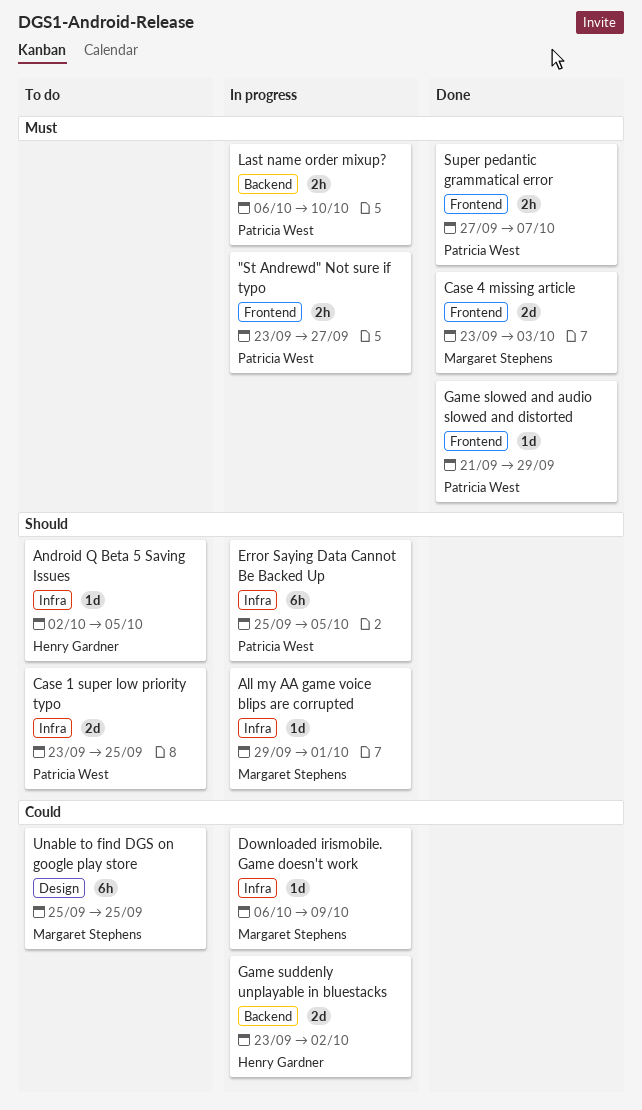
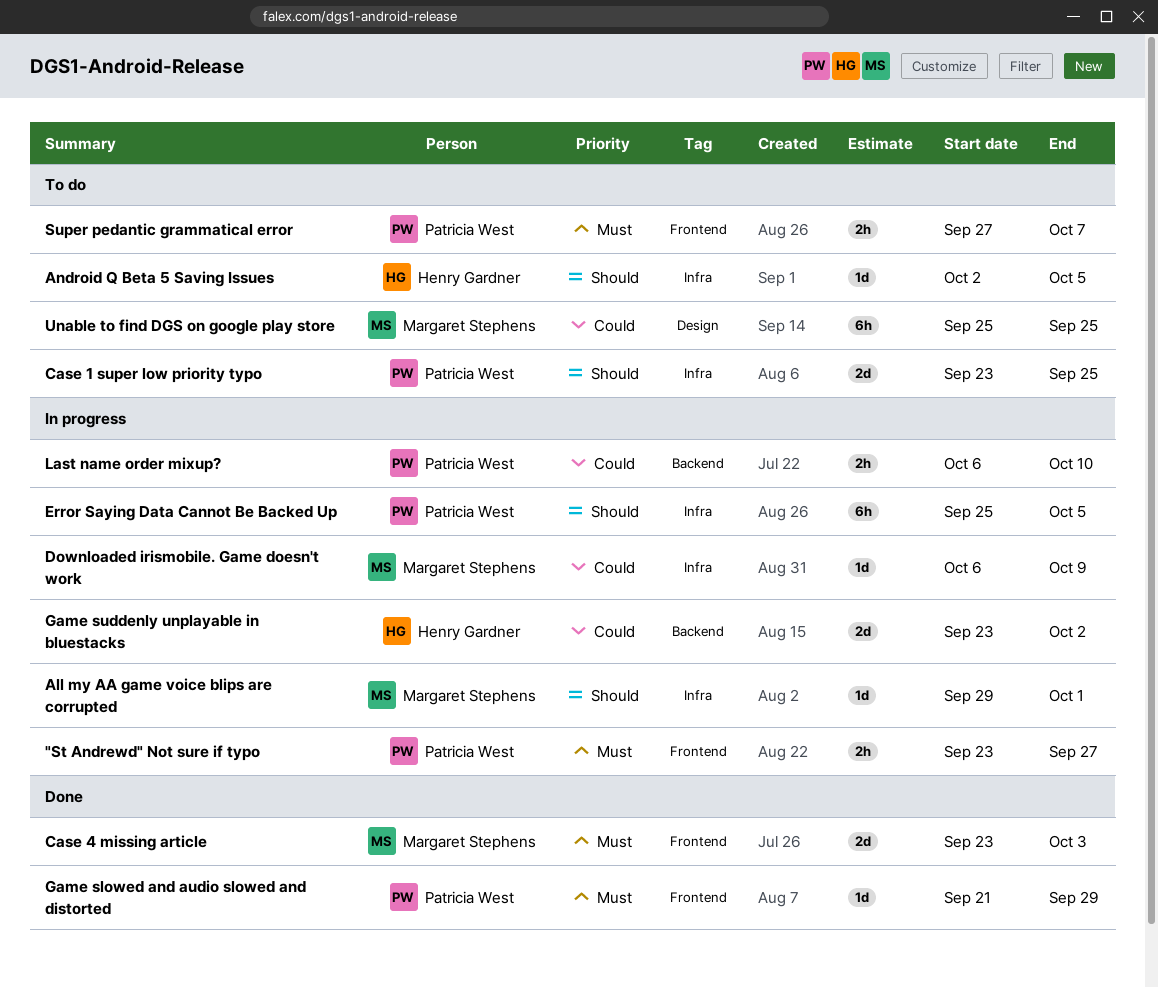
Last name order mixup?, priority: Must -> Could
Super pedantic grammatical error, status: Done -> To do

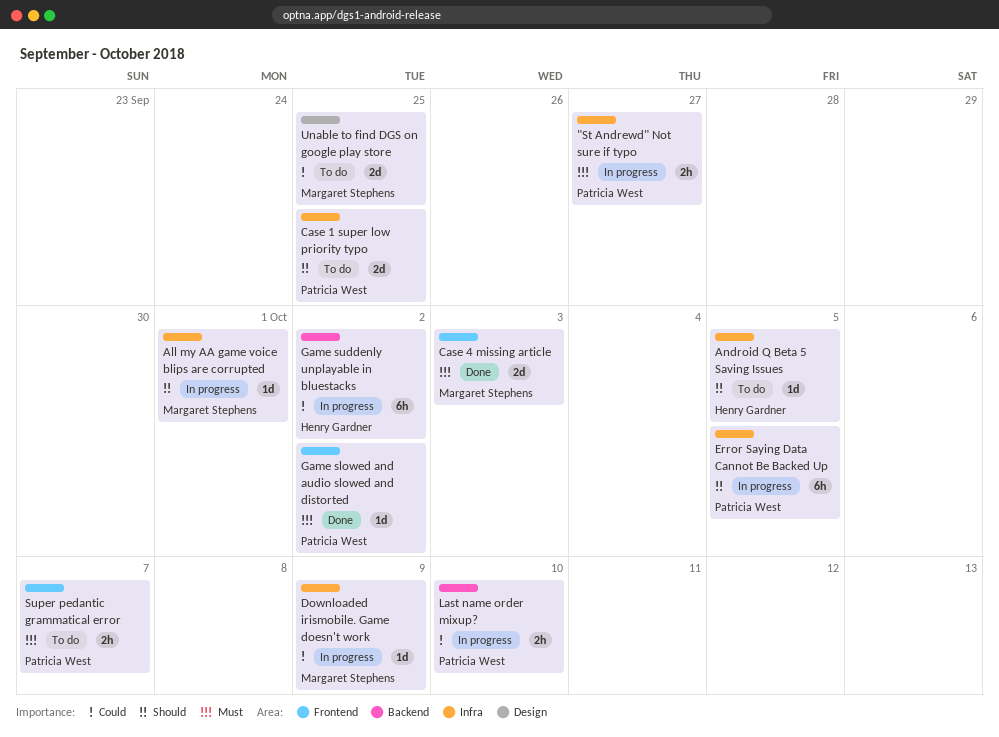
"St Andrewd" Not sure if typo, label: Frontend -> Infra
Game slowed and audio slowed and distorted, due: Sep 29 -> Oct 2
Game suddenly unplayable in bluestacks, estimate: 2d -> 6h
Unable to find DGS on google play store, estimate: 6h -> 2d

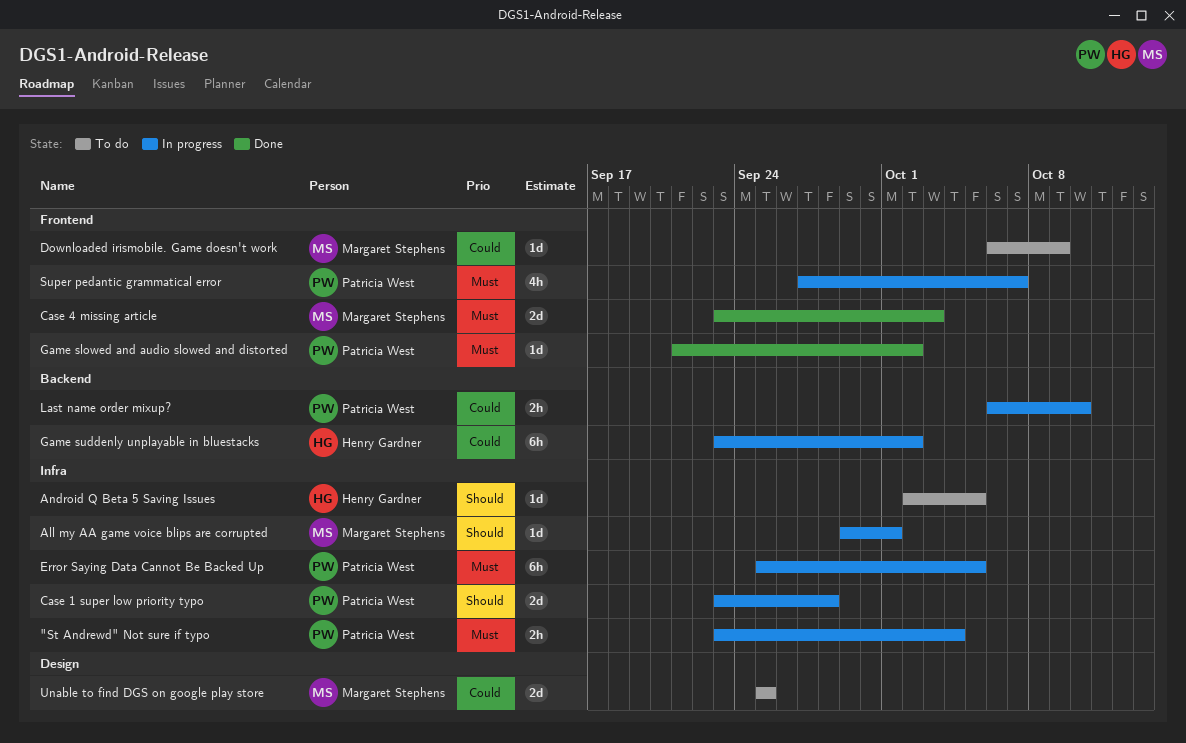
"St Andrewd" Not sure if typo, due: Sep 27 -> Oct 4
Case 1 super low priority typo, status: To do -> In progress
Case 1 super low priority typo, due: Sep 25 -> Sep 28
Downloaded irismobile. Game doesn't work, status: In progress -> To do
Downloaded irismobile. Game doesn't work, label: Infra -> Frontend
Error Saying Data Cannot Be Backed Up, priority: Should -> Must
Super pedantic grammatical error, status: To do -> In progress
Super pedantic grammatical error, estimate: 2h -> 4h

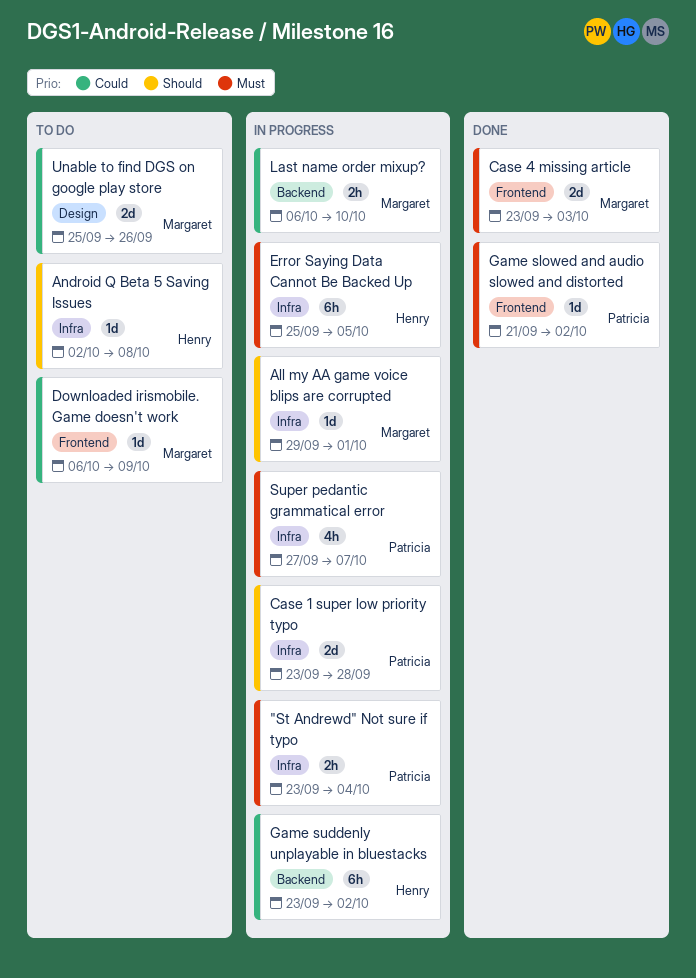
Android Q Beta 5 Saving Issues, due: Oct 5 -> Oct 8
Error Saying Data Cannot Be Backed Up, owner: Patricia West -> Henry Gardner
Last name order mixup?, owner: Patricia West -> Margaret Stephens
Super pedantic grammatical error, label: Frontend -> Infra
Unable to find DGS on google play store, due: Sep 25 -> Sep 26

